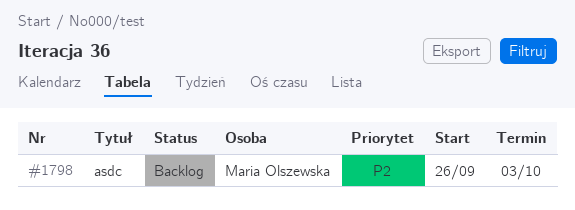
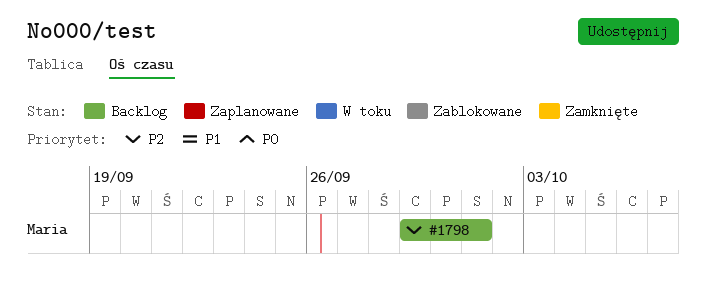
#1798, start: Sep 26 -> Sep 29
#1798, due: Oct 3 -> Oct 1

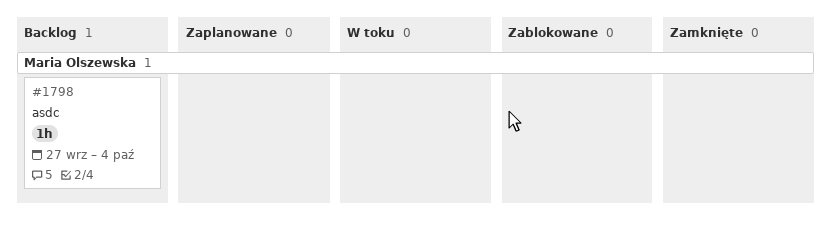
#1798, start: Sep 29 -> Sep 27
#1798, due: Oct 1 -> Oct 4

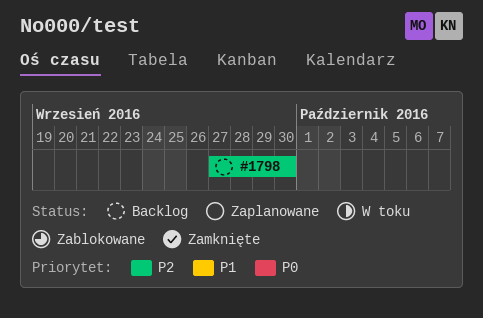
#1798, due: Oct 4 -> Sep 30

